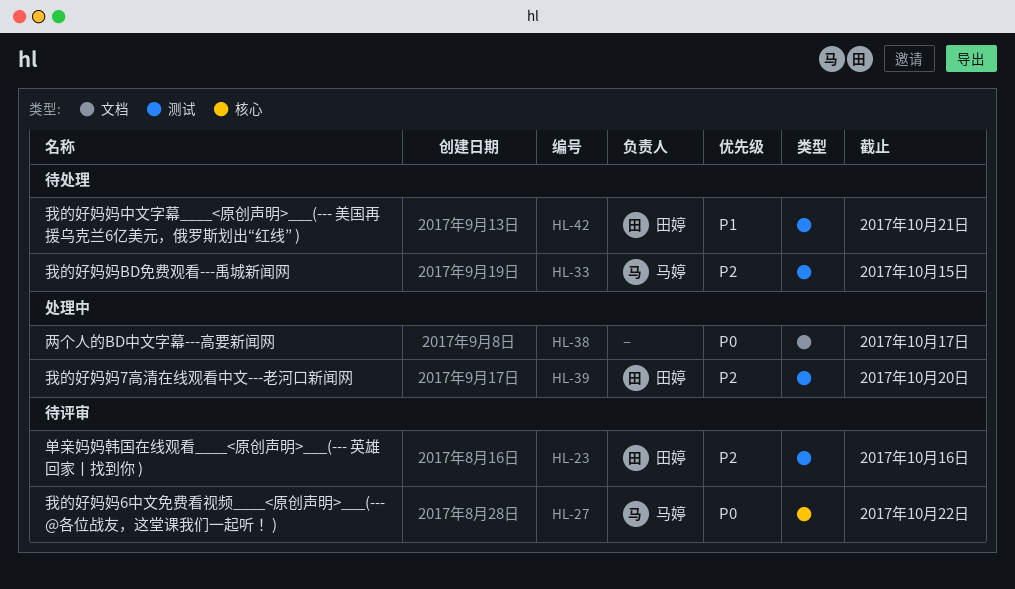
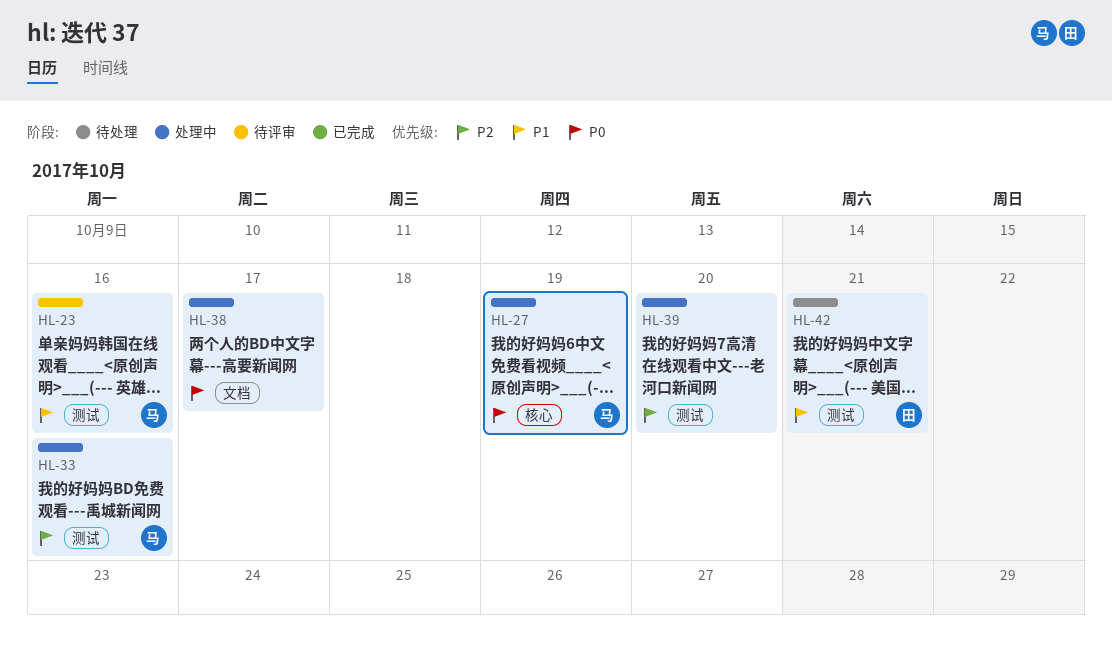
HL-23, owner: 田婷 -> 马婷
HL-23, priority: P2 -> P1
HL-27, status: 待评审 -> 处理中
HL-27, due: Oct 22 -> Oct 19
HL-33, status: 待处理 -> 处理中
HL-33, due: Oct 15 -> Oct 16
HL-39, owner: 田婷 -> none

